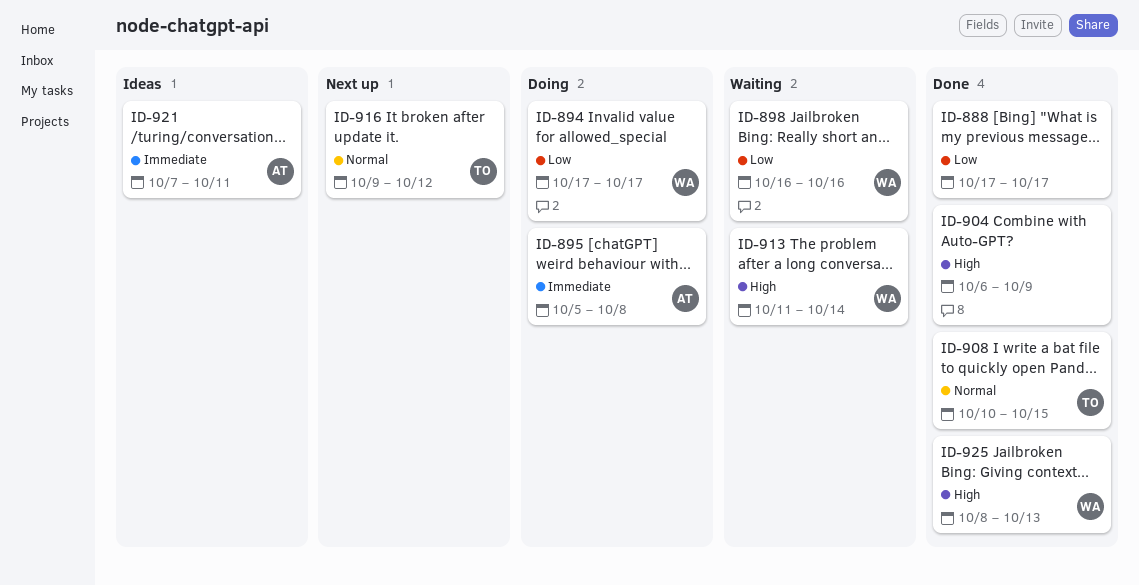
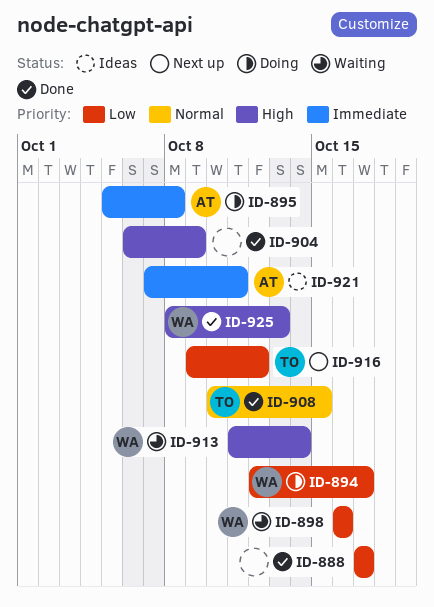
ID-894, start: Oct 17 -> Oct 12
ID-916, priority: Normal -> Low

